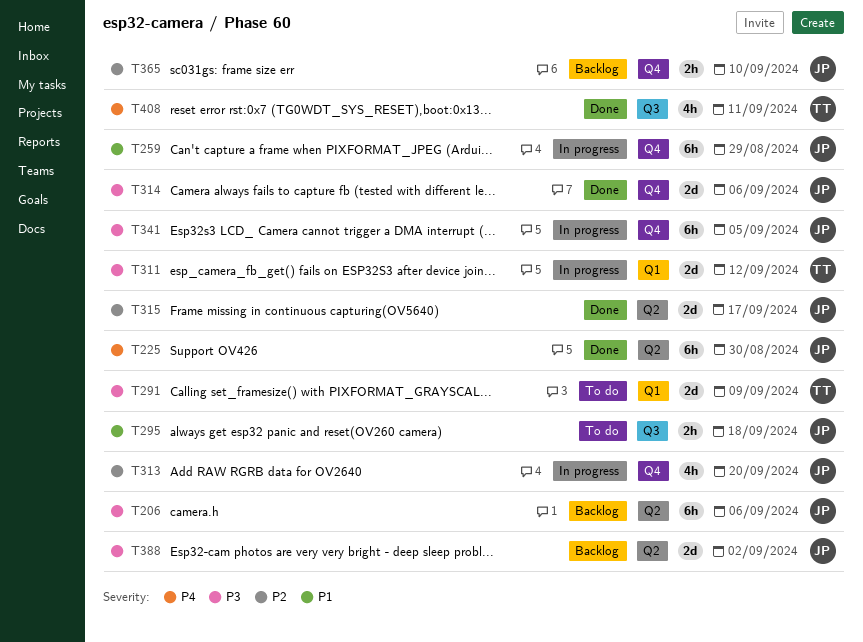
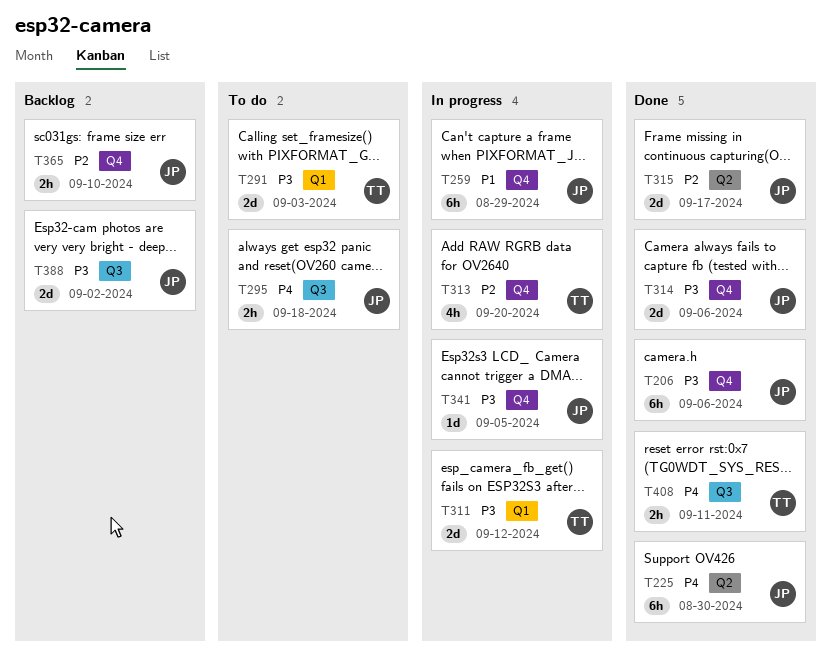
T206, status: Backlog -> Done
T206, label: Q2 -> Q4
T291, due: Sep 9 -> Sep 3
T295, priority: P1 -> P4
T313, owner: JP -> TT
T341, estimate: 6h -> 1d
T388, label: Q2 -> Q3
T408, estimate: 4h -> 2h

